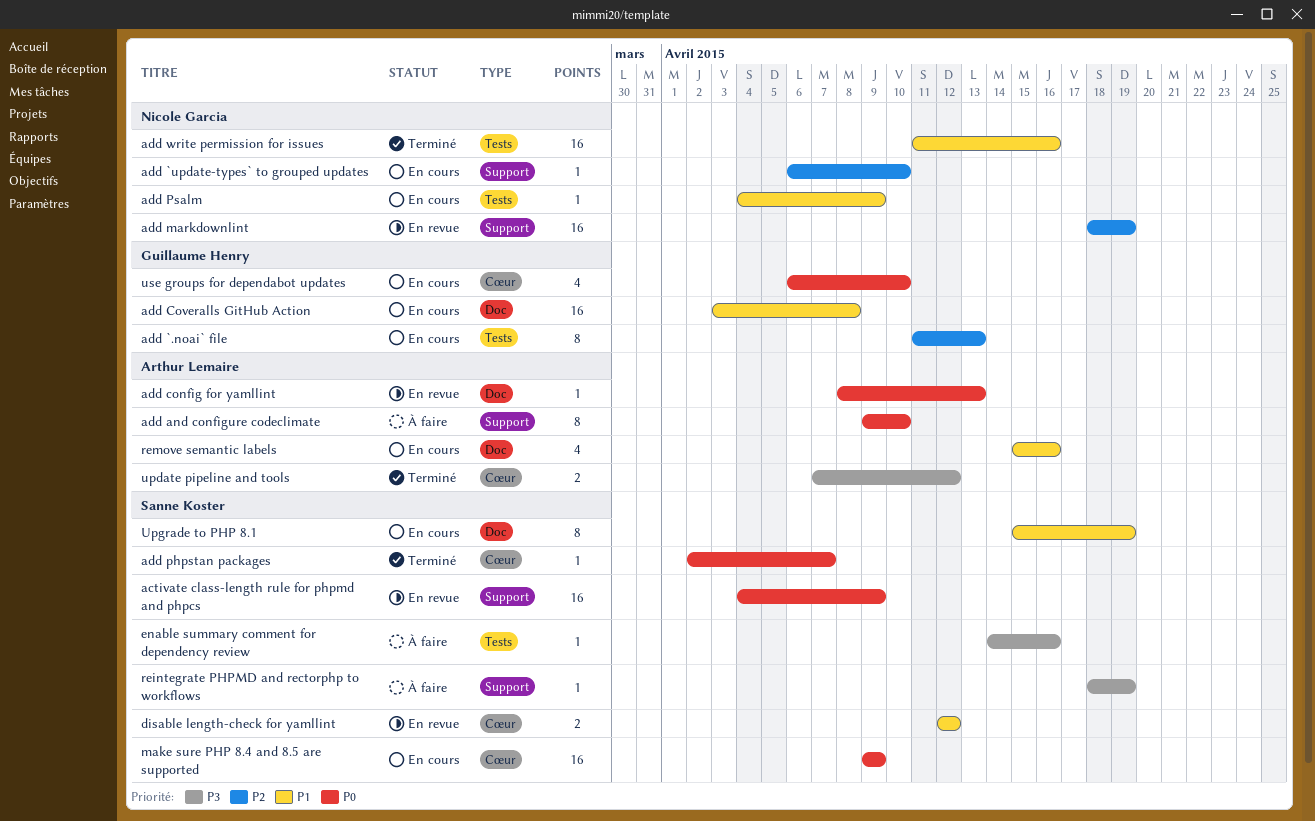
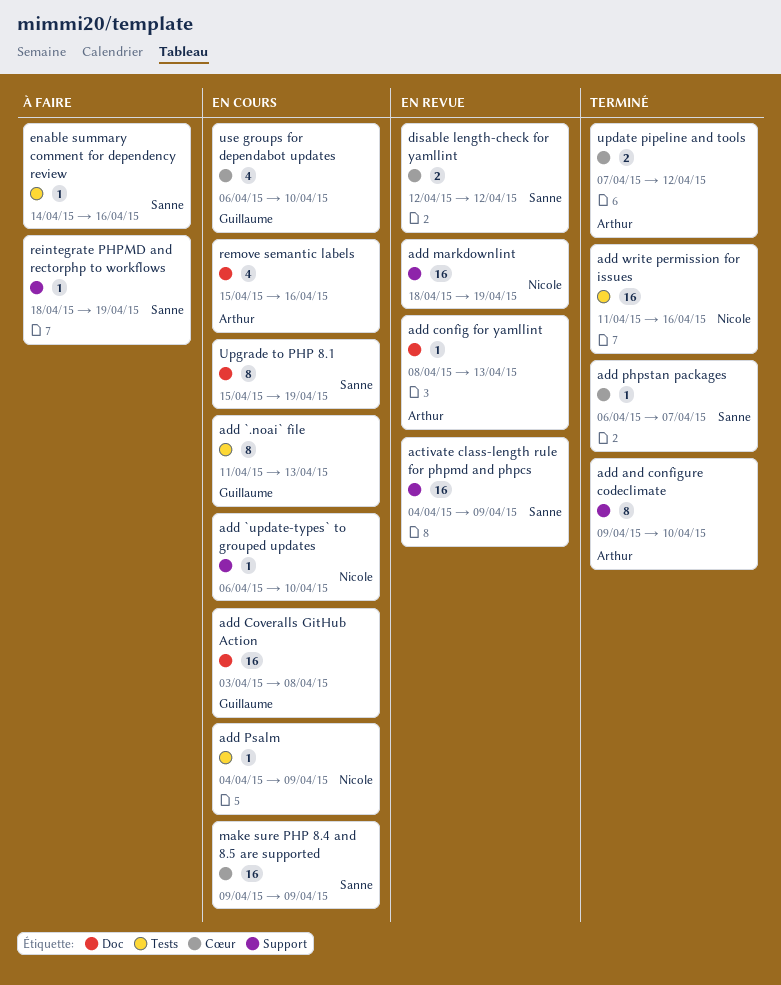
add and configure codeclimate, status: À faire -> Terminé
add phpstan packages, start: Apr 2 -> Apr 6

